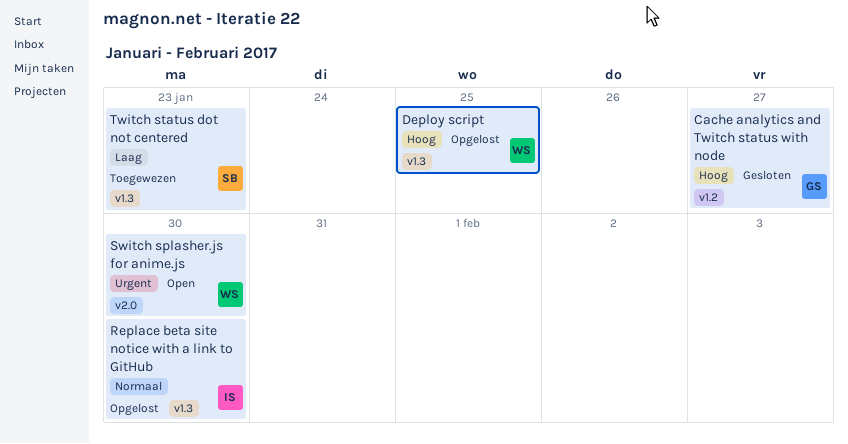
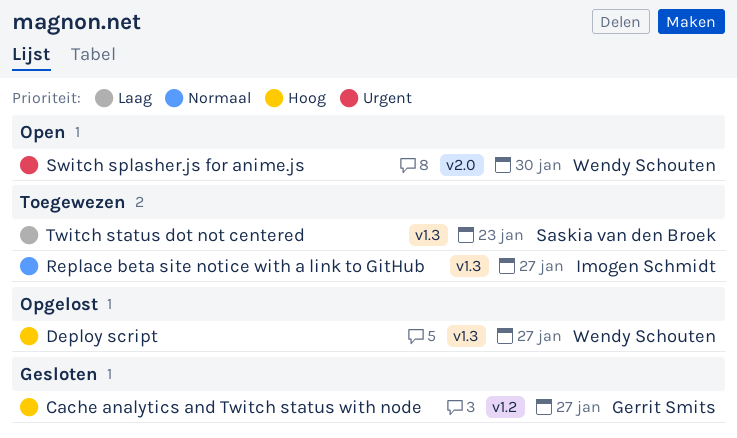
Deploy script, due: Jan 25 -> Jan 27
Replace beta site notice with a link to GitHub, status: Opgelost -> Toegewezen
Replace beta site notice with a link to GitHub, due: Jan 30 -> Jan 27

